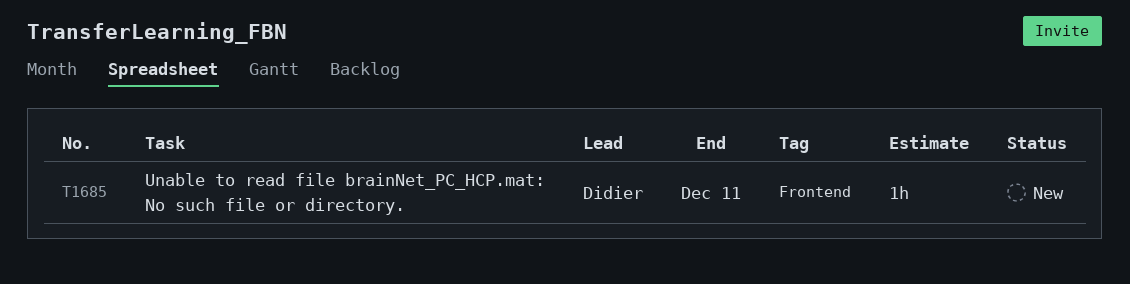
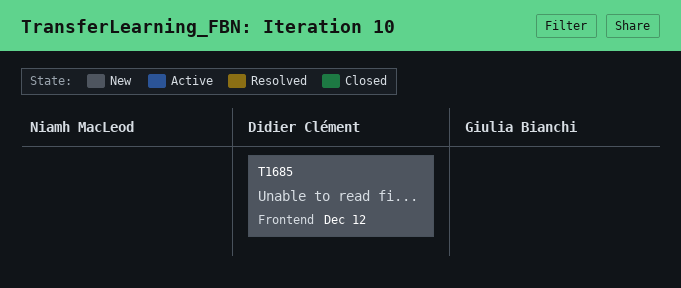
T1685, due: Dec 11 -> Dec 12

